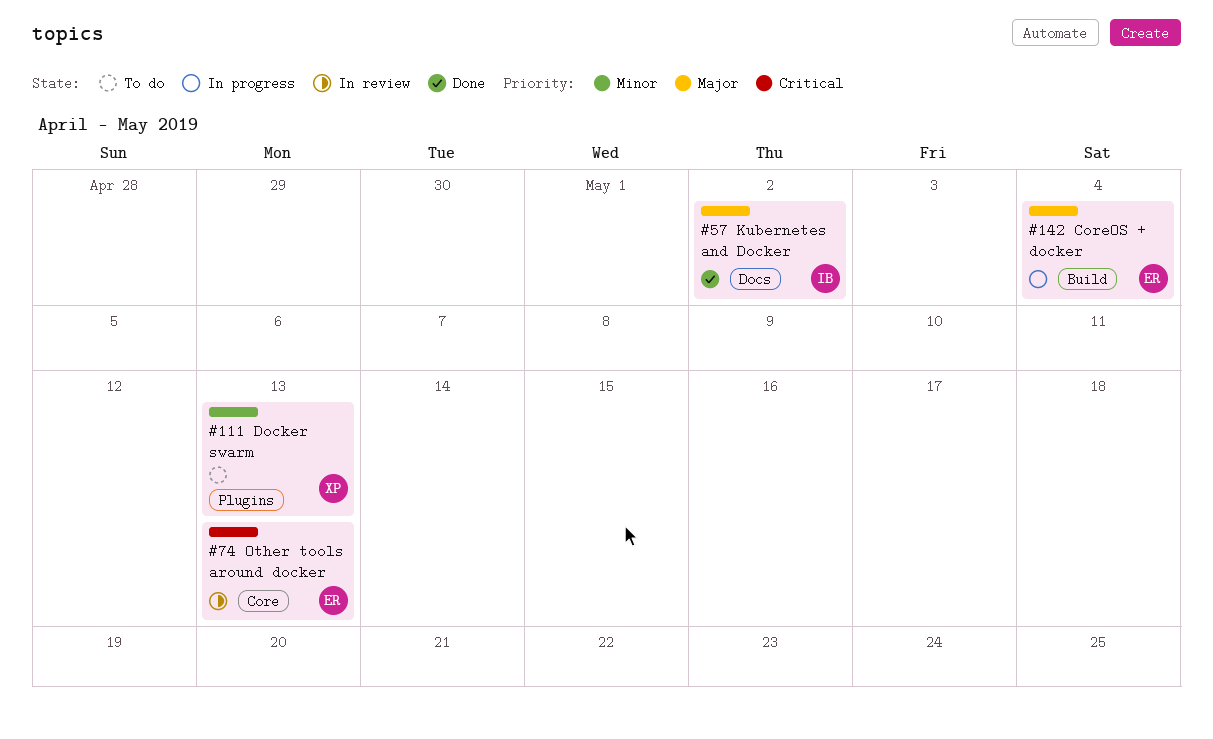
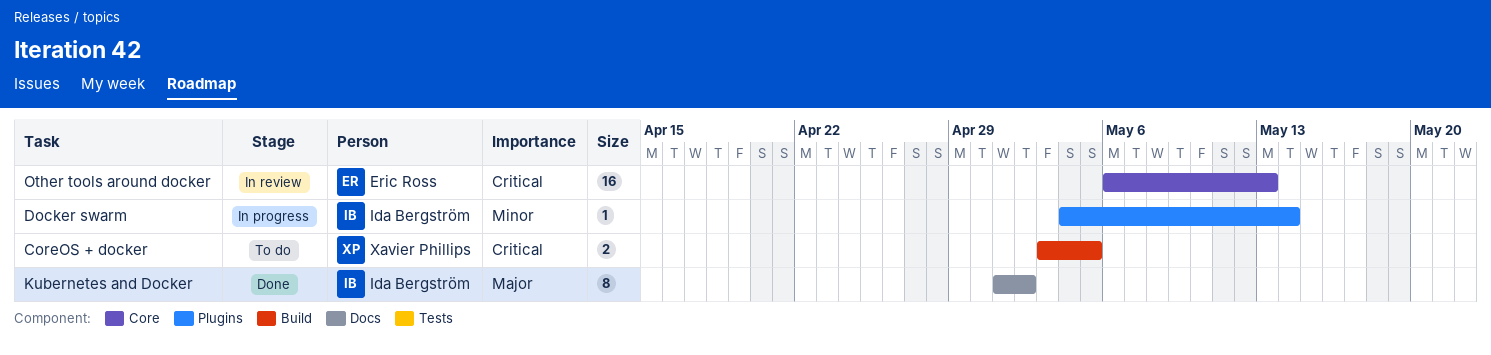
CoreOS + docker, status: In progress -> To do
CoreOS + docker, owner: Eric Ross -> Xavier Phillips
CoreOS + docker, priority: Major -> Critical
CoreOS + docker, due: May 4 -> May 5
Docker swarm, status: To do -> In progress
Docker swarm, owner: Xavier Phillips -> Ida Bergström
Docker swarm, due: May 13 -> May 14

